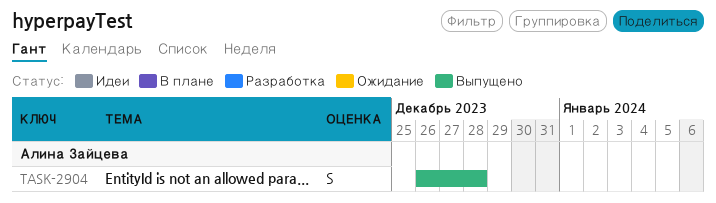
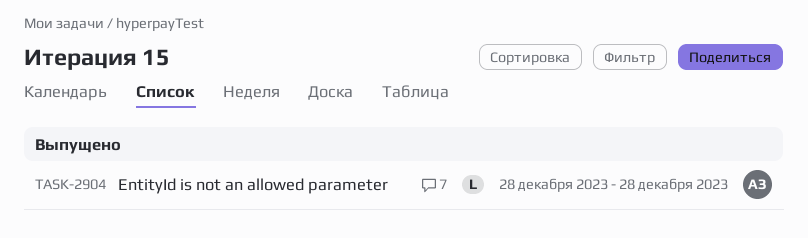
TASK-2904, estimate: S -> L
TASK-2904, start: Dec 26 -> Dec 28

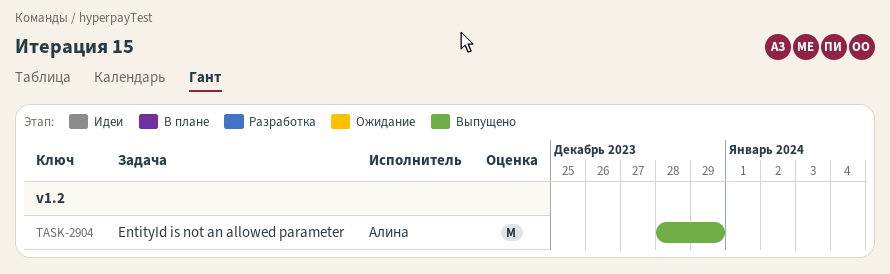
TASK-2904, estimate: L -> M
TASK-2904, due: Dec 28 -> Dec 29

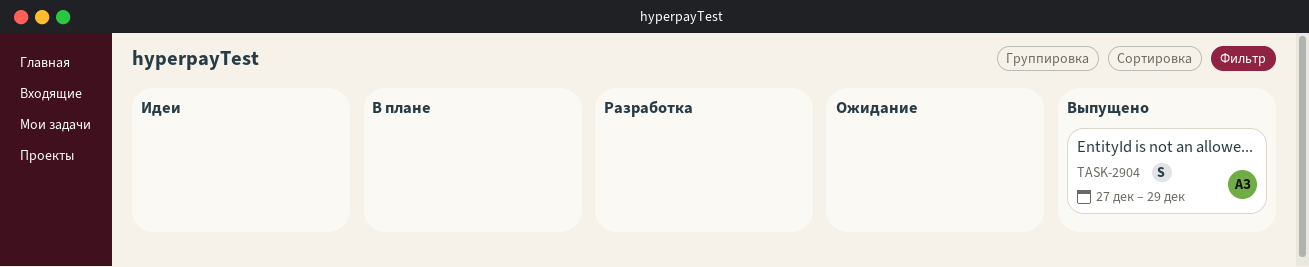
TASK-2904, estimate: M -> S
TASK-2904, start: Dec 28 -> Dec 27

